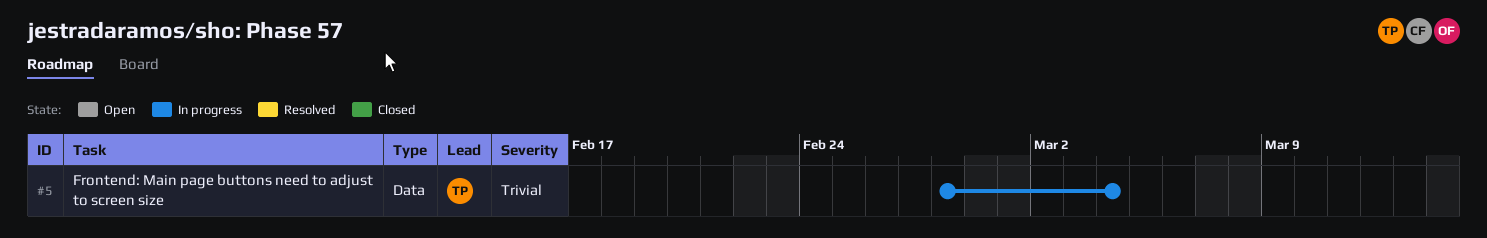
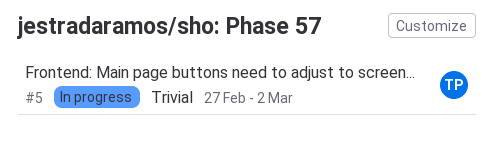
#5, start: Feb 28 -> Feb 27
#5, due: Mar 4 -> Mar 2

